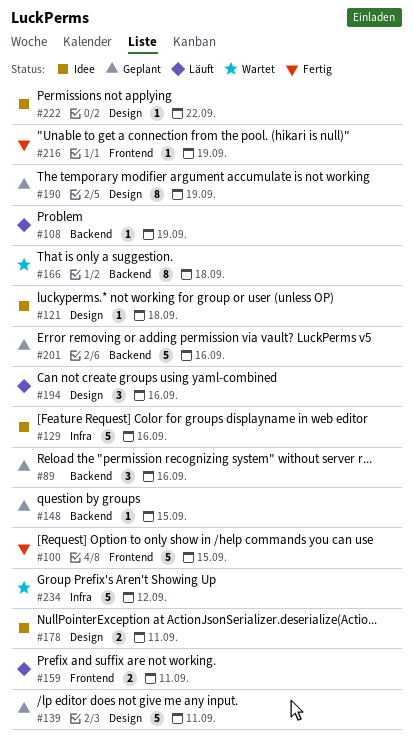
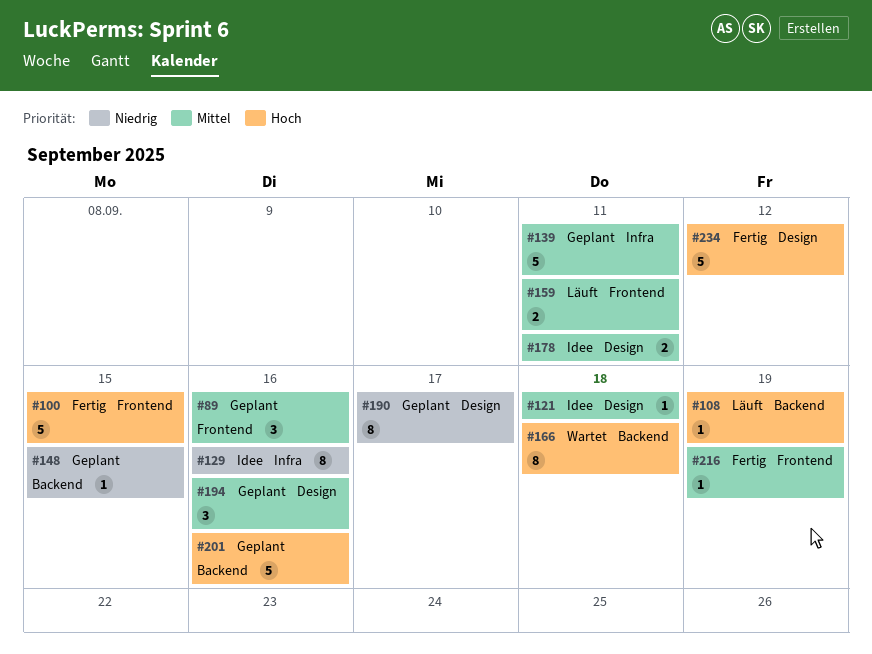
#89, label: Backend -> Frontend
#129, estimate: 5 -> 8
#139, label: Design -> Infra
#190, due: Sep 19 -> Sep 17
#194, status: Läuft -> Geplant
#222: present -> none
#234, status: Wartet -> Fertig
#234, label: Infra -> Design

